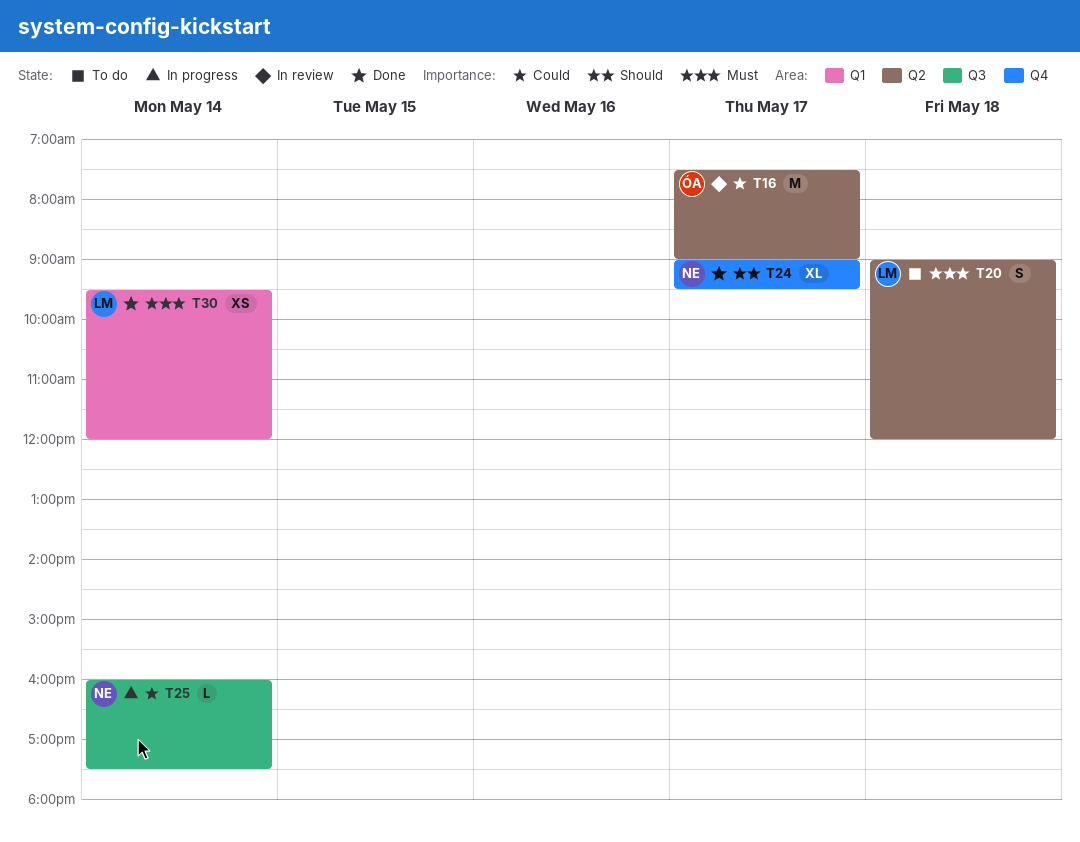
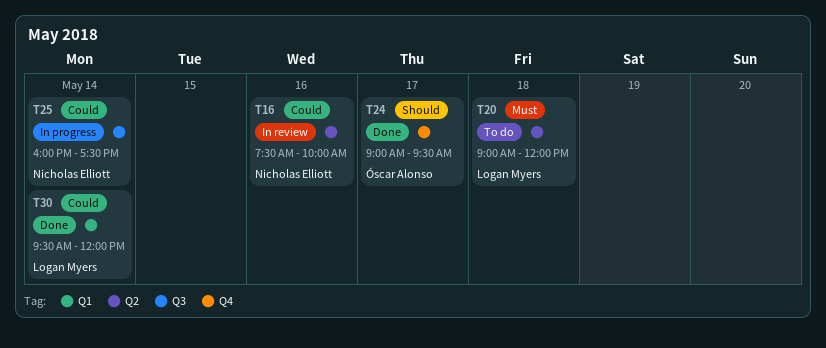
T16, owner: Óscar Alonso -> Nicholas Elliott
T16, day: May 17 -> May 16
T16, ends: 09:00 -> 10:00
T24, owner: Nicholas Elliott -> Óscar Alonso
T30, priority: Must -> Could

